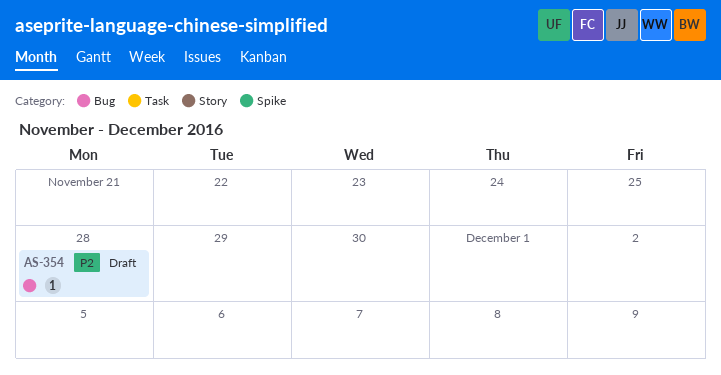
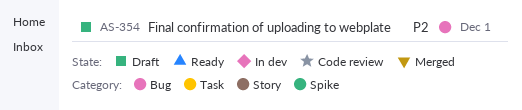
AS-354, due: Nov 28 -> Dec 1

